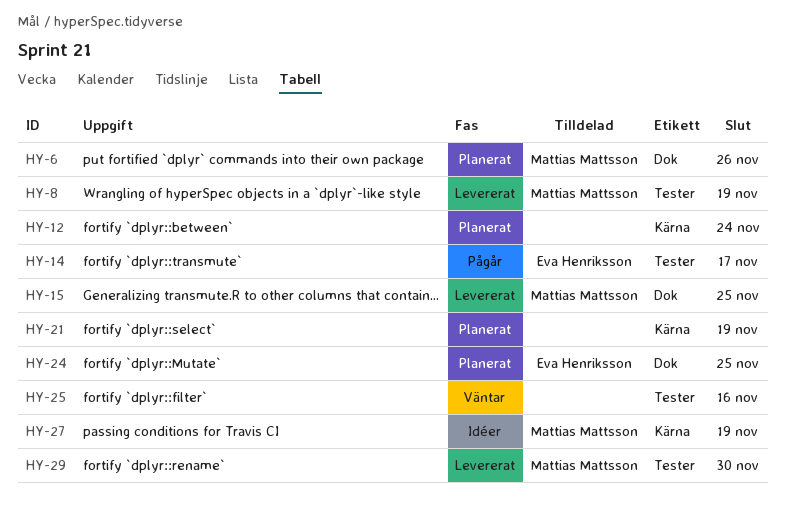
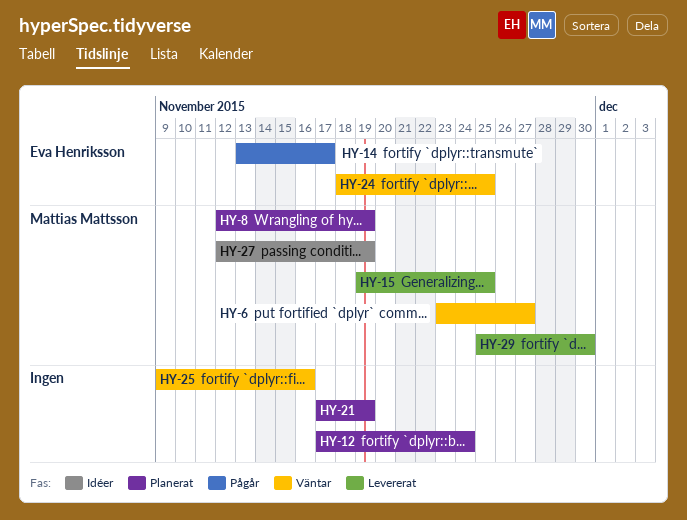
HY-6, status: Planerat -> Väntar
HY-6, due: Nov 26 -> Nov 27
HY-8, status: Levererat -> Planerat
HY-24, status: Planerat -> Väntar

